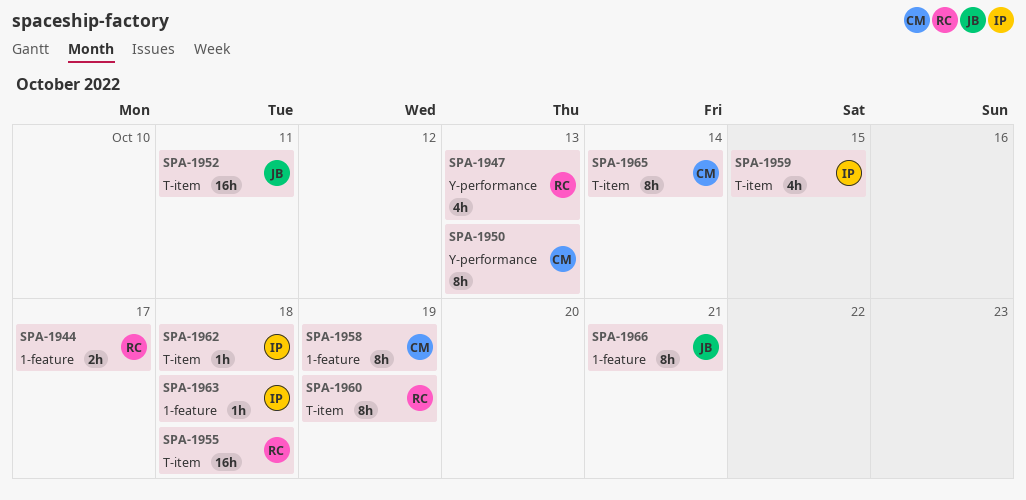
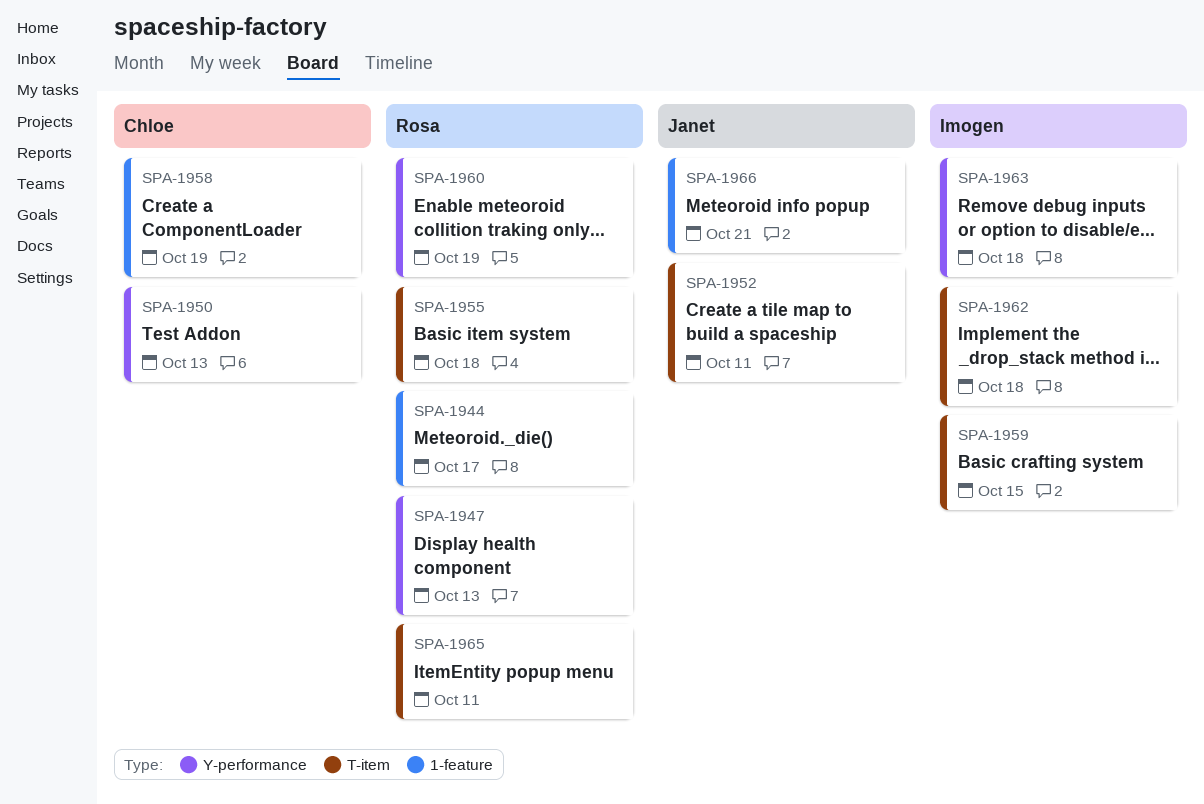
SPA-1960, label: T-item -> Y-performance
SPA-1963, label: 1-feature -> Y-performance
SPA-1965, owner: Chloe -> Rosa
SPA-1965, due: Oct 14 -> Oct 11

